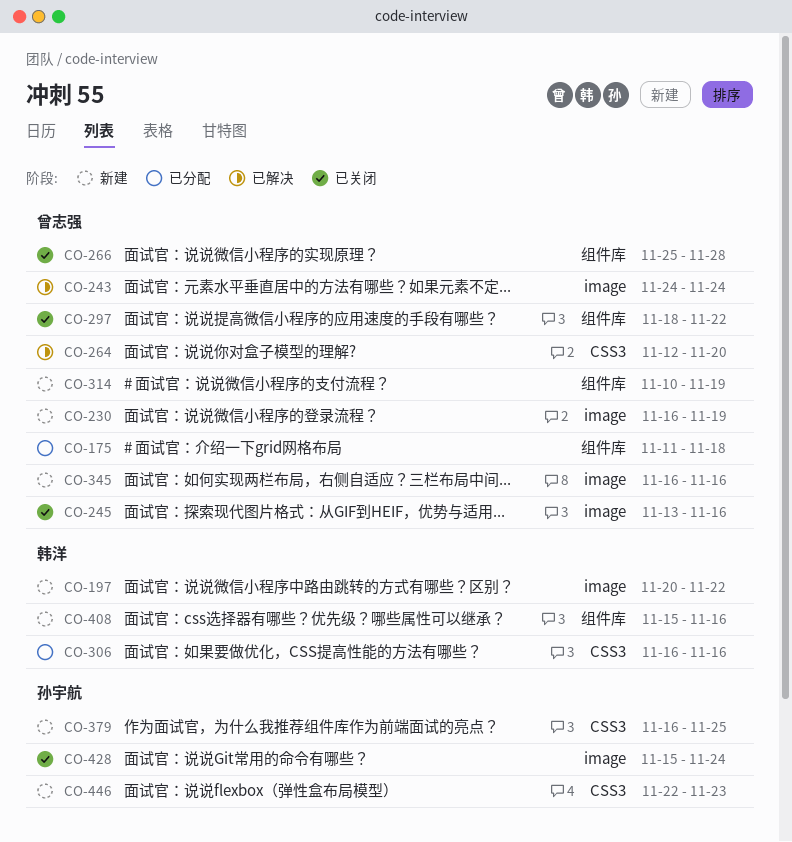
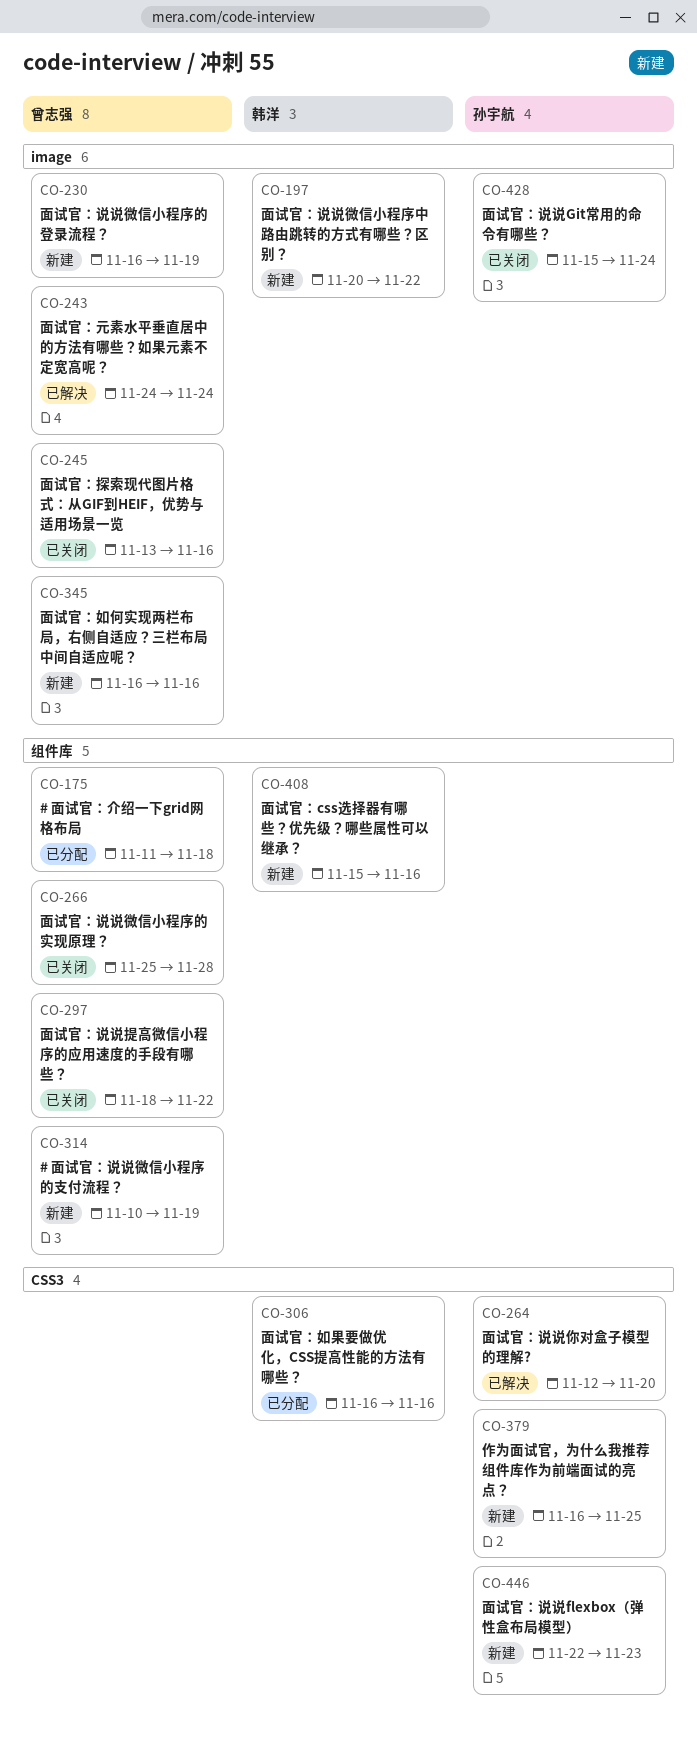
CO-264, owner: 曾志强 -> 孙宇航

